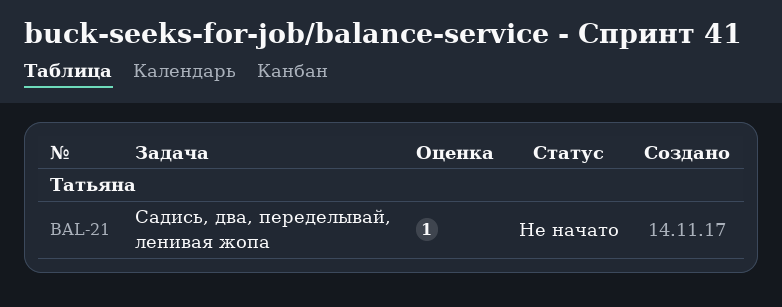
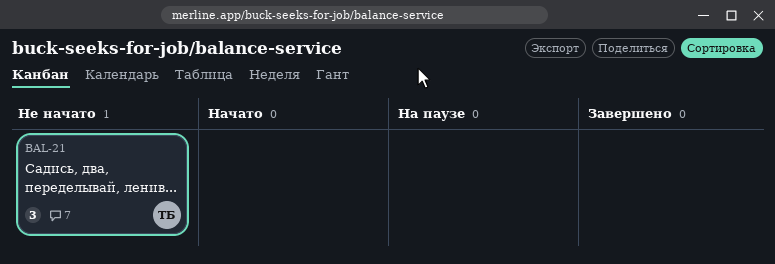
BAL-21, estimate: 1 -> 3

